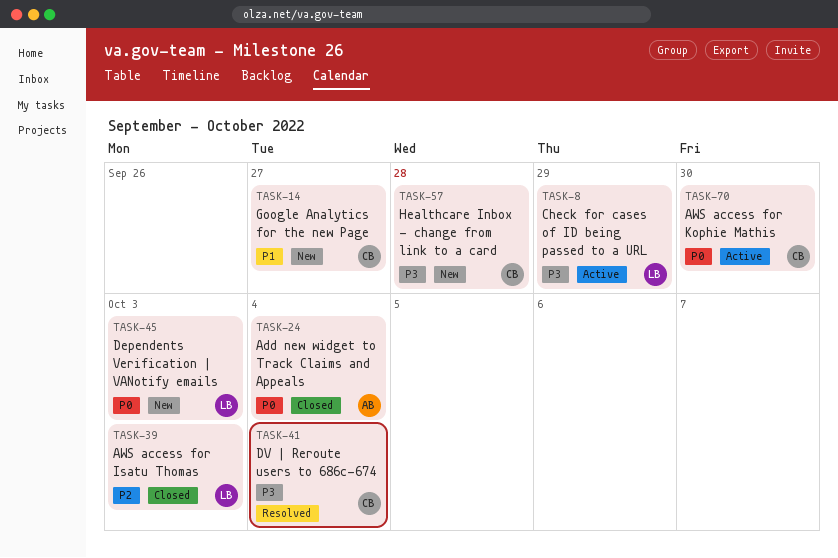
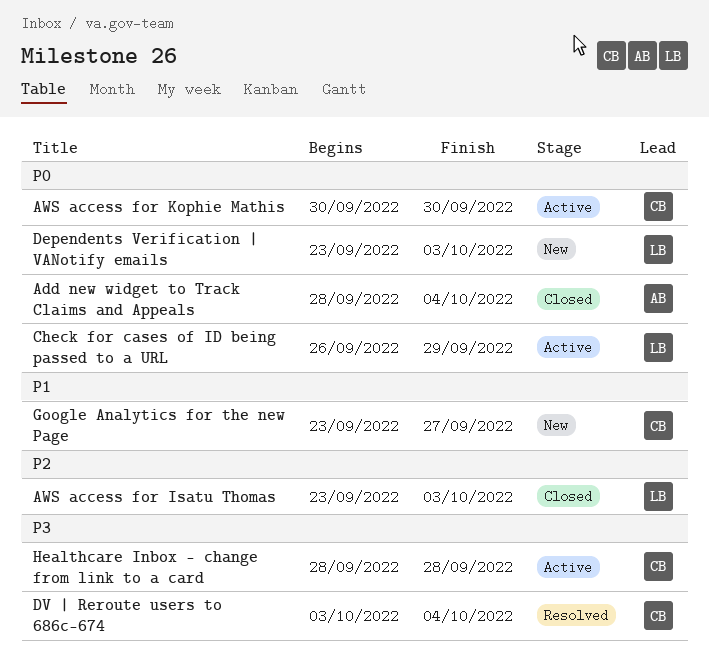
Check for cases of ID being passed to a URL, priority: P3 -> P0
Healthcare Inbox - change from link to a card, status: New -> Active

